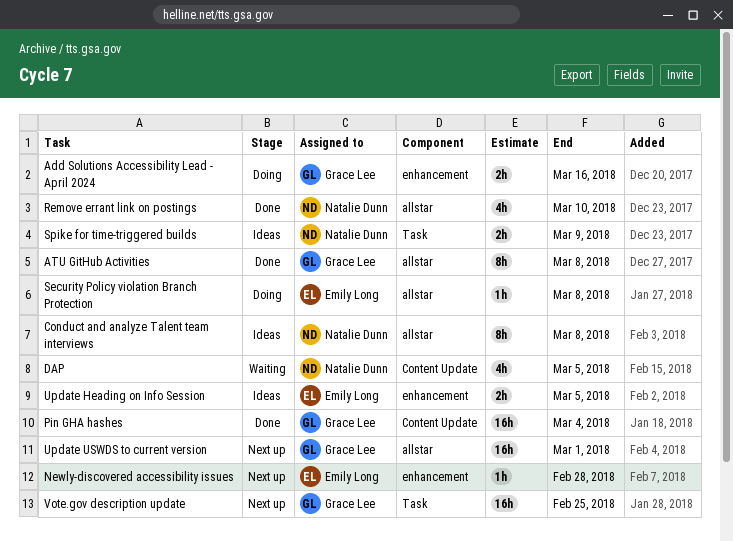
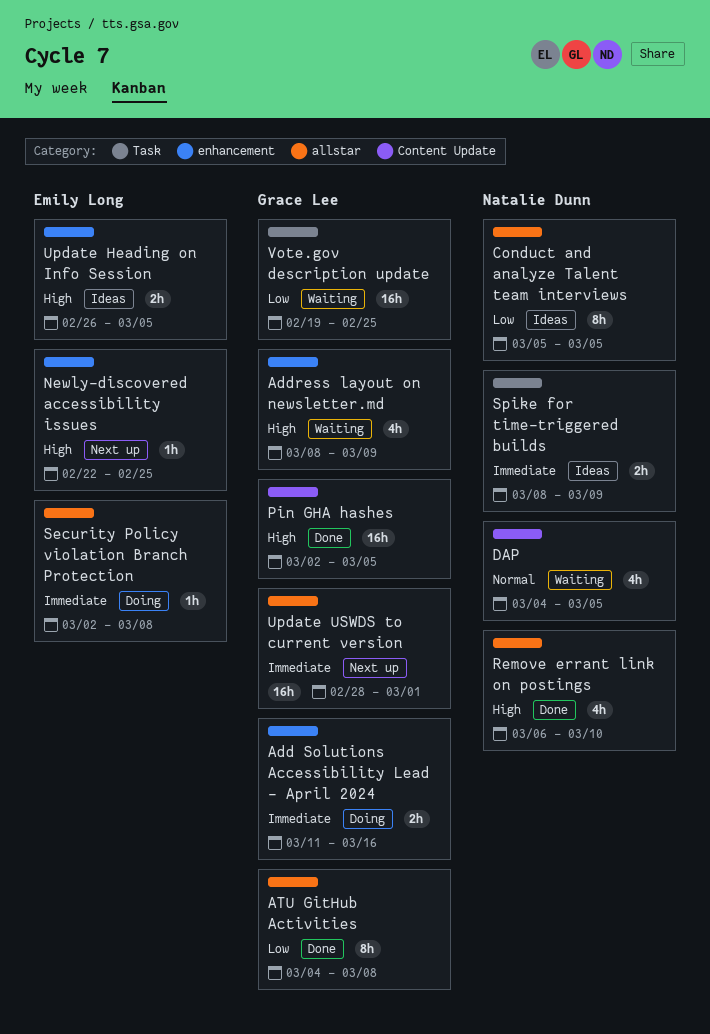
Address layout on newsletter.md: none -> present
Conduct and analyze Talent team interviews, due: Mar 8 -> Mar 5
Newly-discovered accessibility issues, due: Feb 28 -> Feb 25
Pin GHA hashes, due: Mar 4 -> Mar 5
Vote.gov description update, status: Next up -> Waiting

